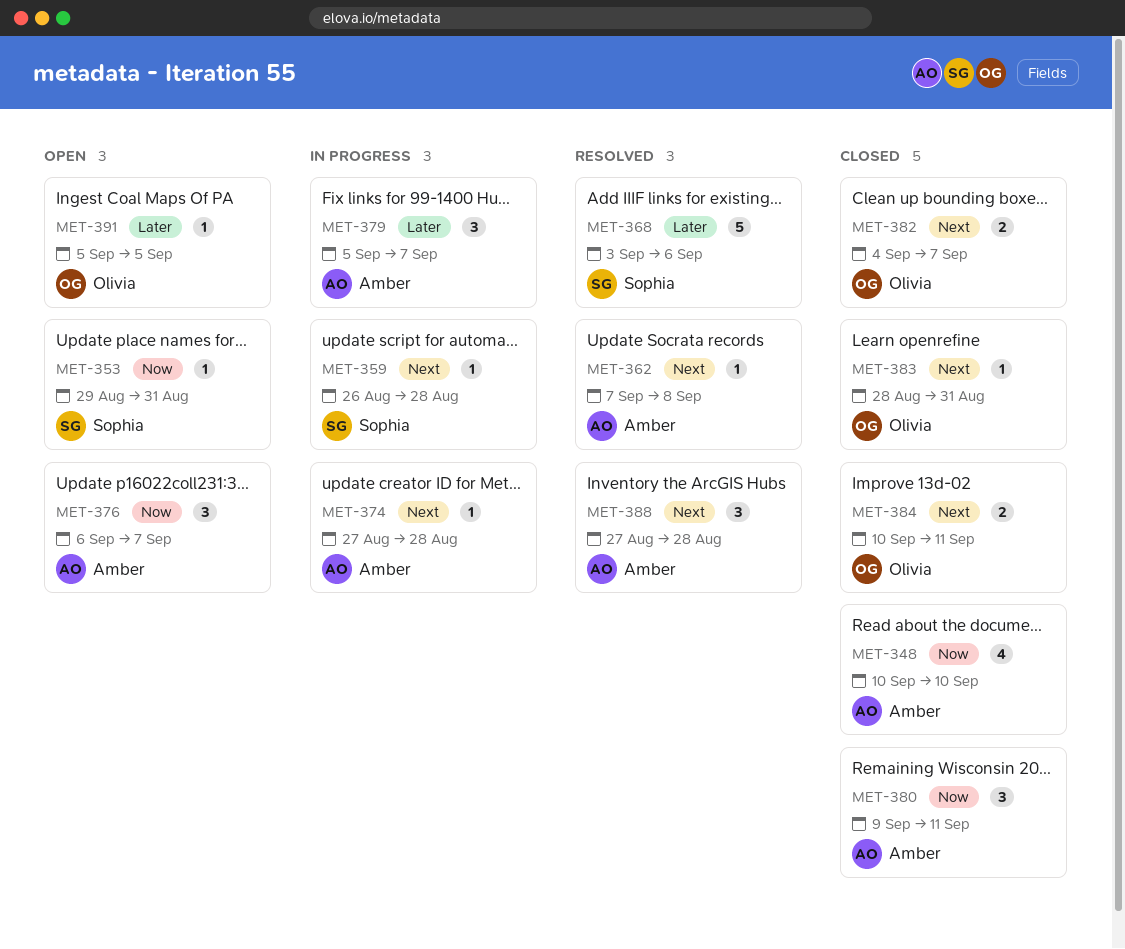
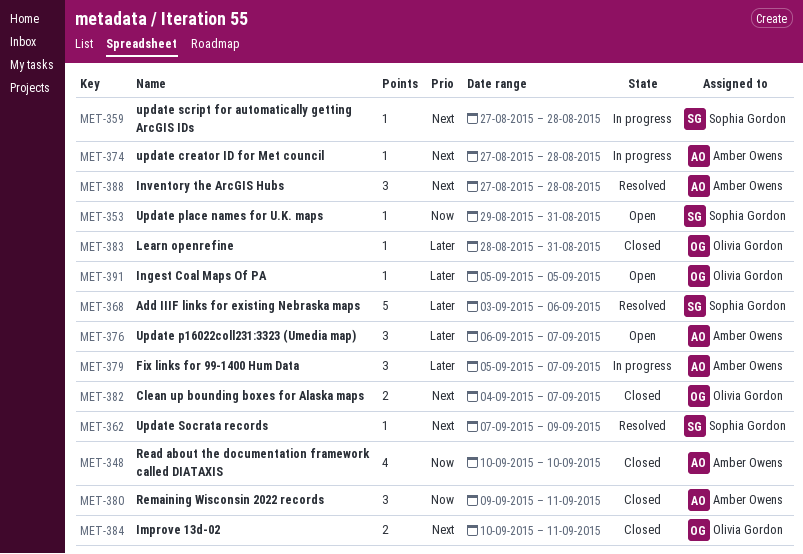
MET-359, start: Aug 26 -> Aug 27
MET-362, owner: Amber Owens -> Sophia Gordon
MET-362, due: Sep 8 -> Sep 9
MET-376, priority: Now -> Later
MET-383, priority: Next -> Later

